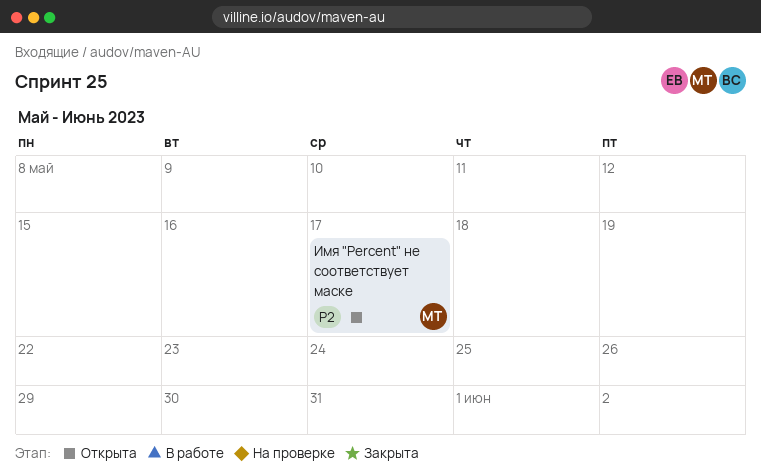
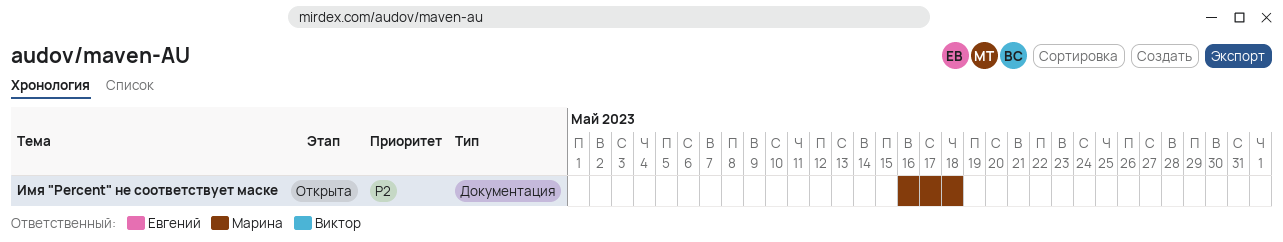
Имя "Percent" не соответствует маске, due: May 17 -> May 18

